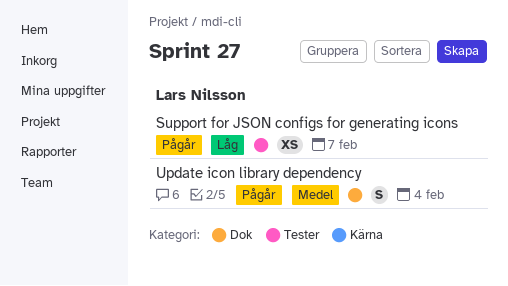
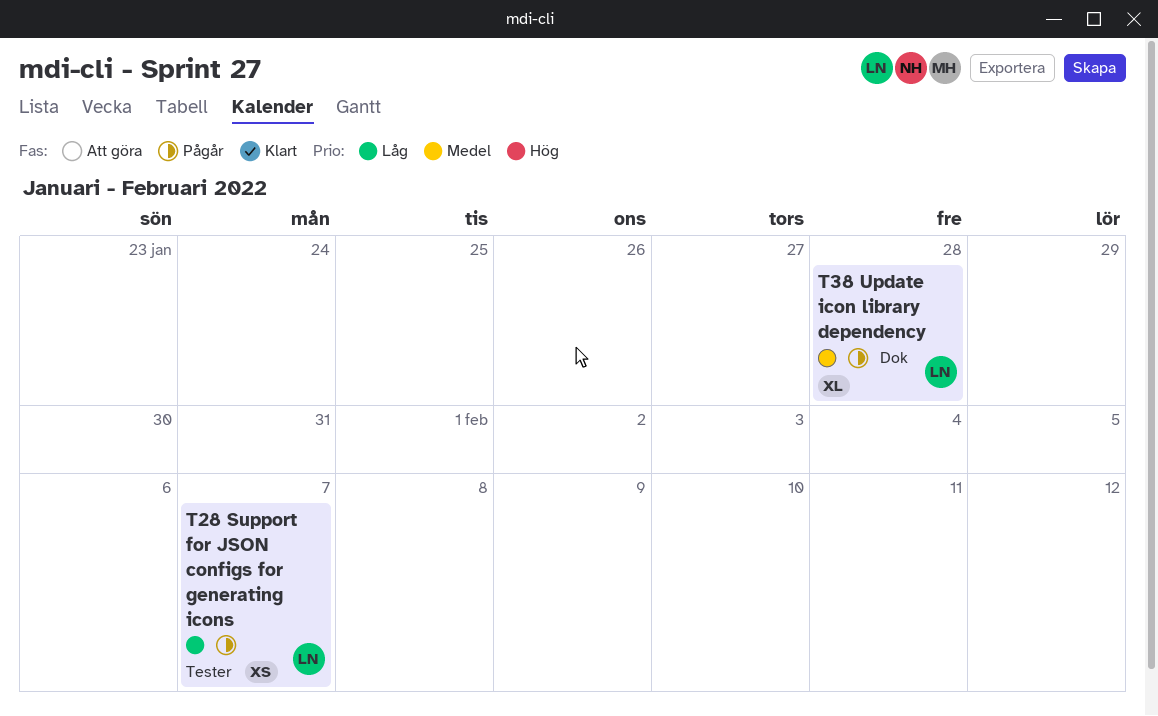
Update icon library dependency, estimate: S -> XL
Update icon library dependency, due: Feb 4 -> Jan 28

